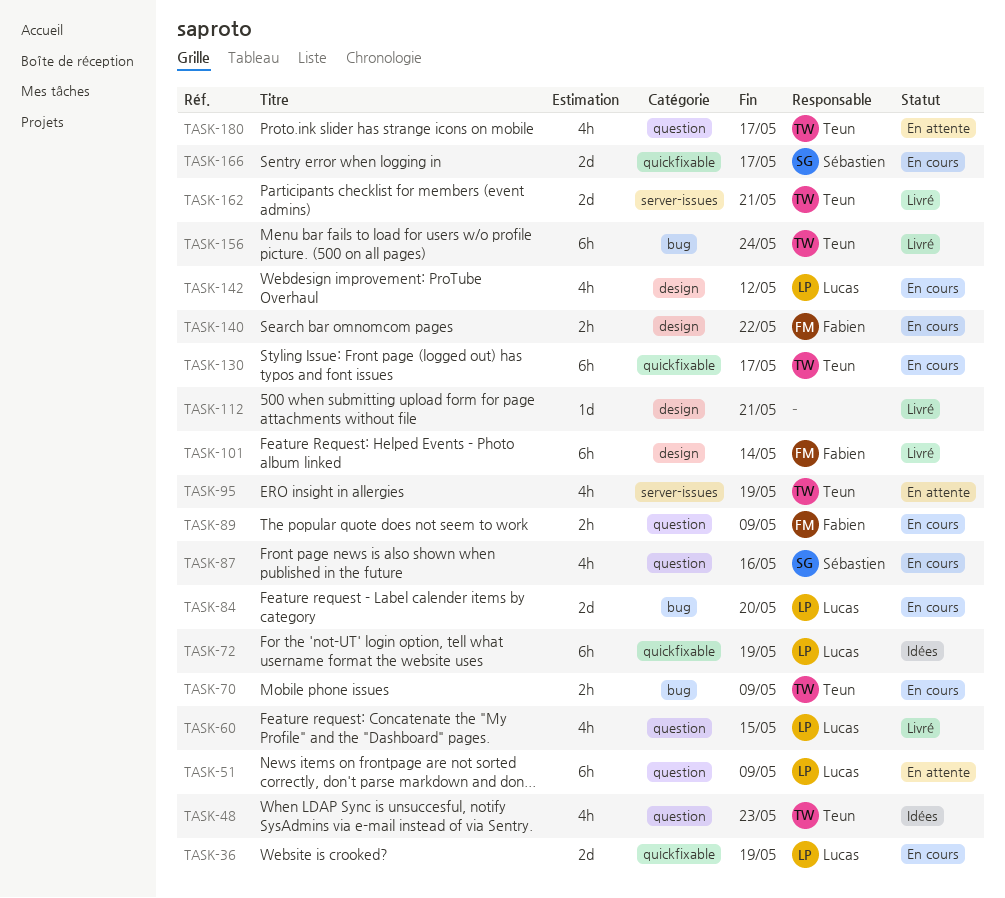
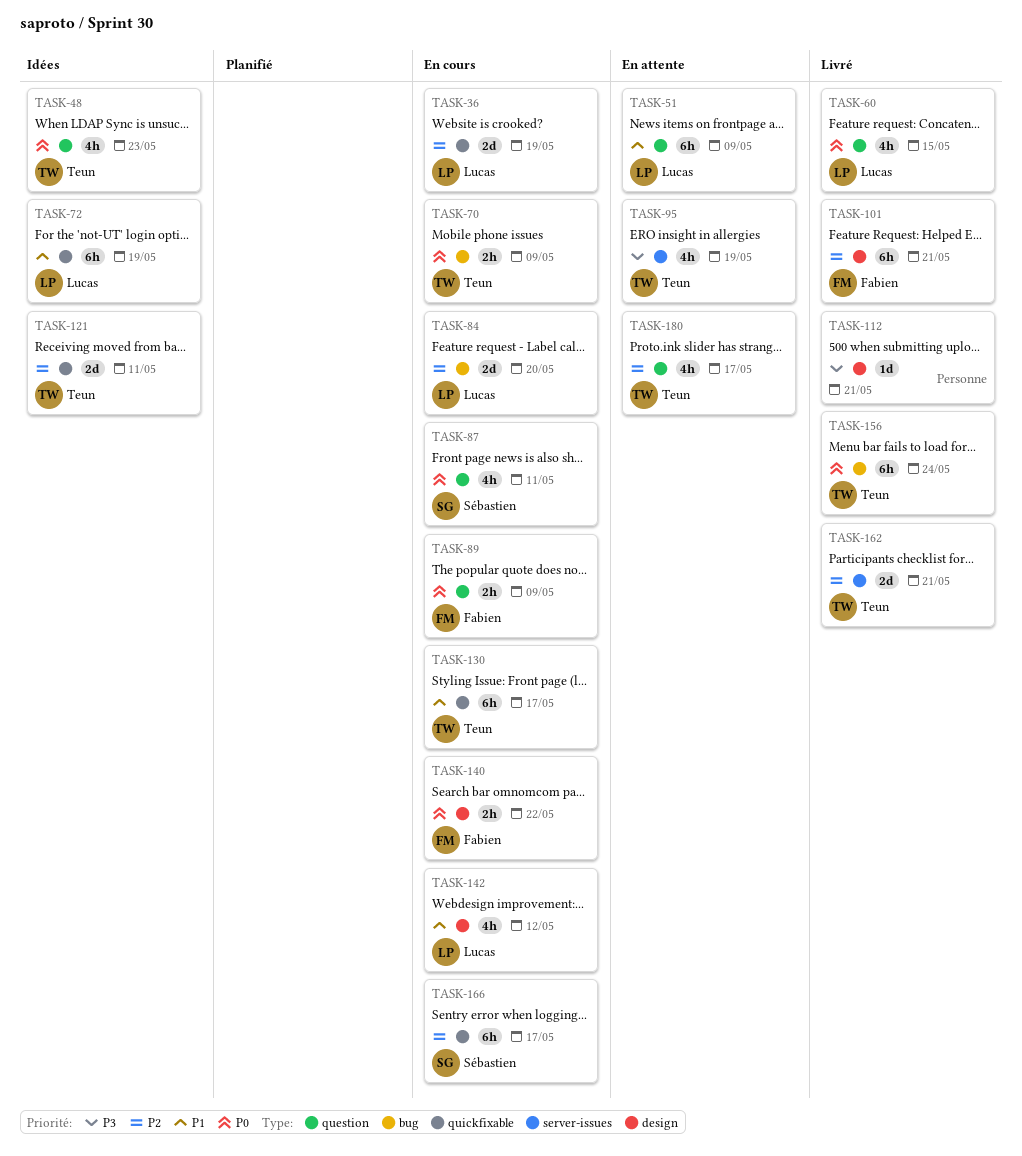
TASK-87, due: May 16 -> May 11
TASK-101, due: May 14 -> May 21
TASK-121: none -> present
TASK-166, estimate: 2d -> 6h

